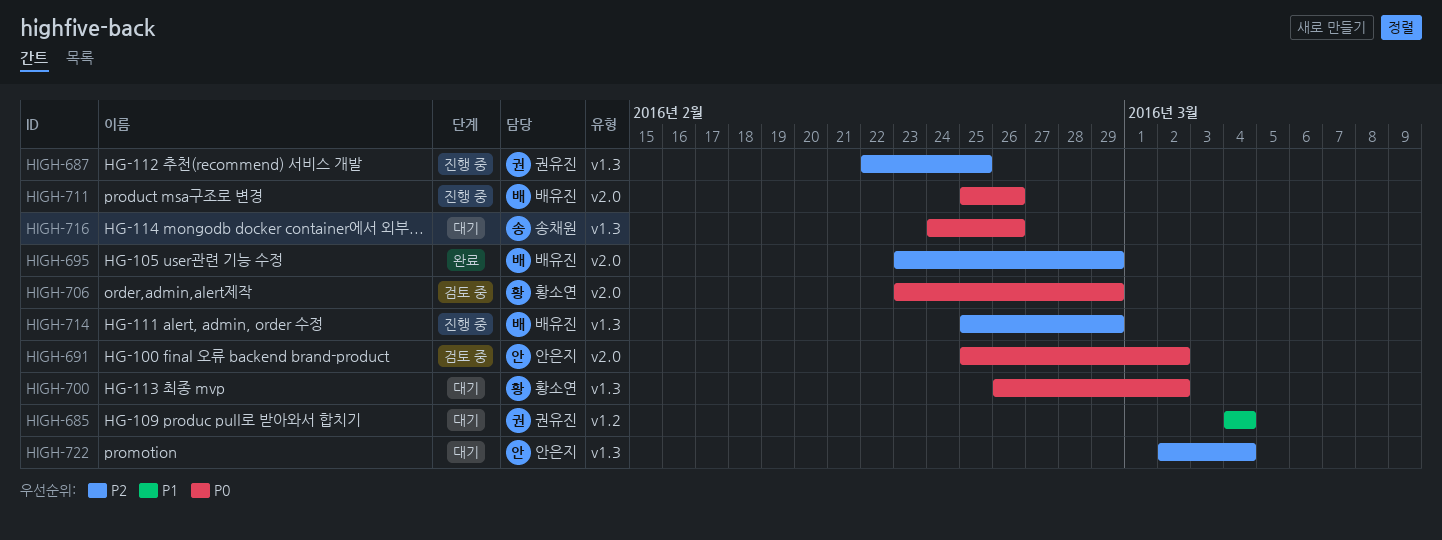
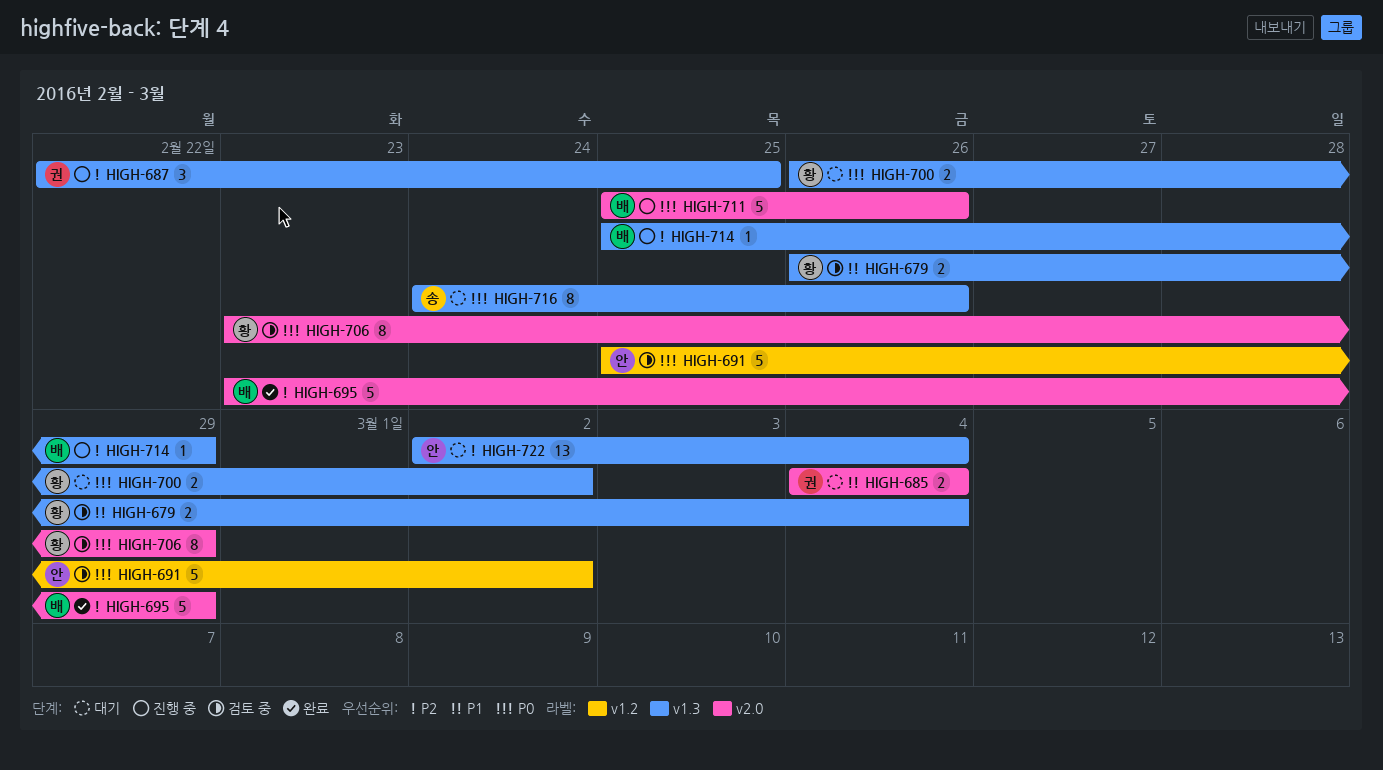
HIGH-679: none -> present
HIGH-685, label: v1.2 -> v2.0
HIGH-691, label: v2.0 -> v1.2

